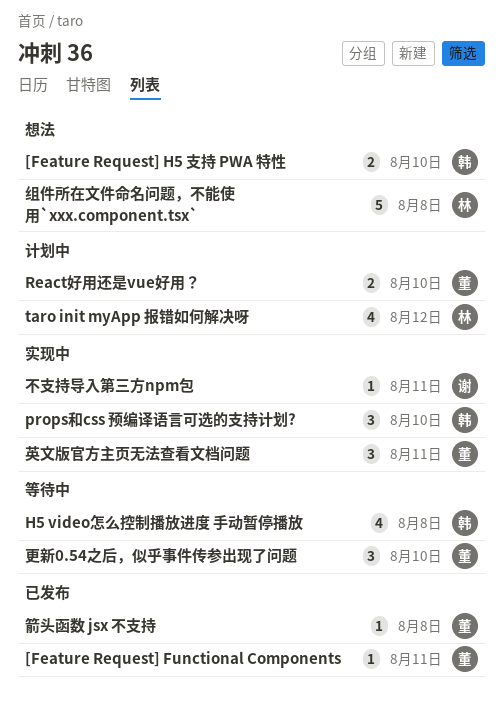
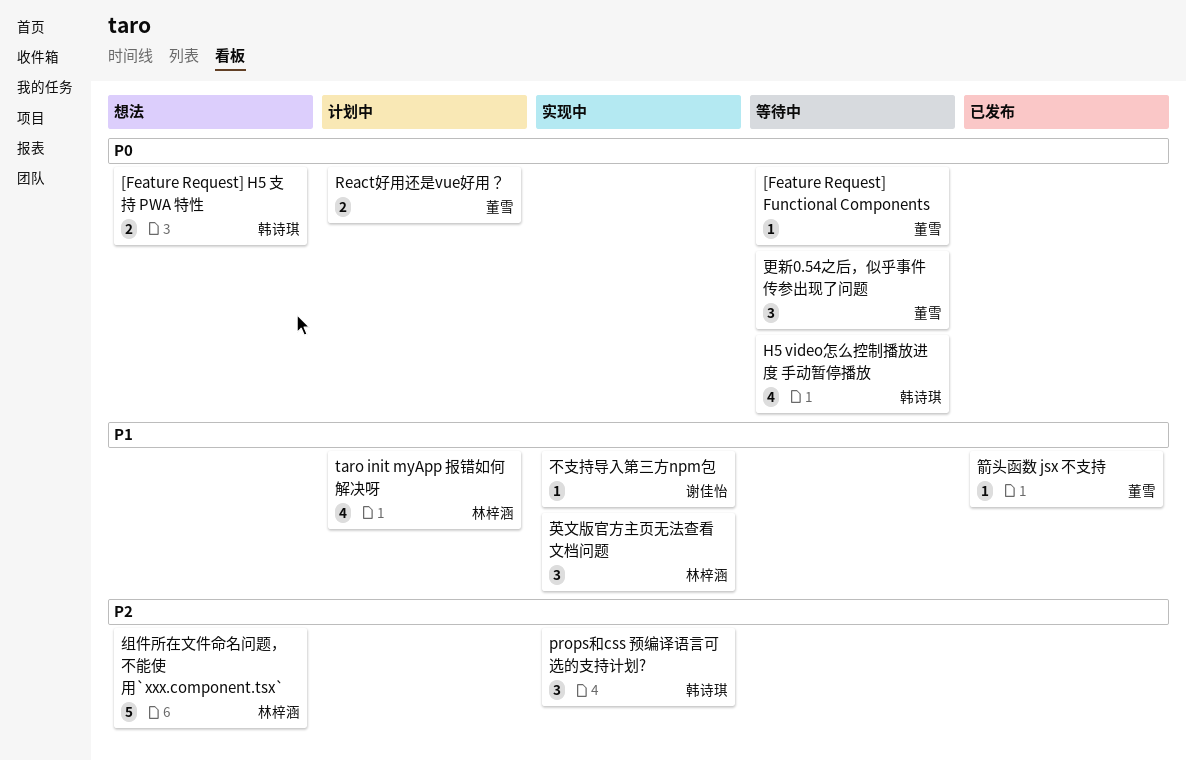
[Feature Request] Functional Components, status: 已发布 -> 等待中
英文版官方主页无法查看文档问题, owner: 董雪 -> 林梓涵

